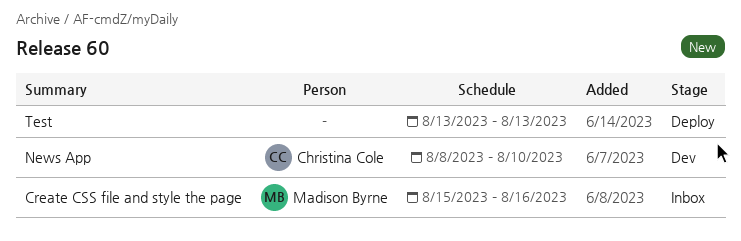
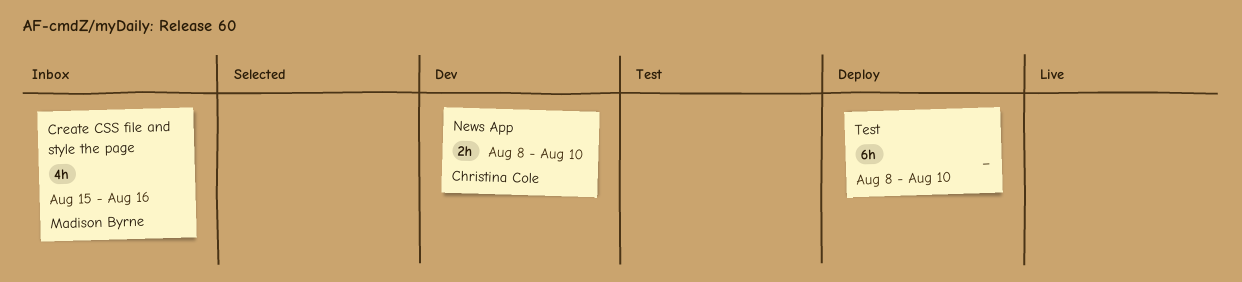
Test, start: Aug 13 -> Aug 8
Test, due: Aug 13 -> Aug 10

